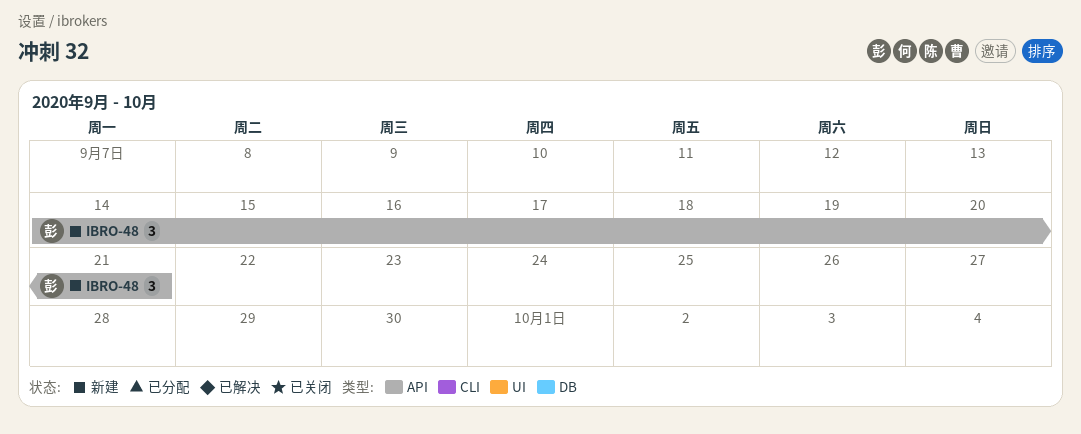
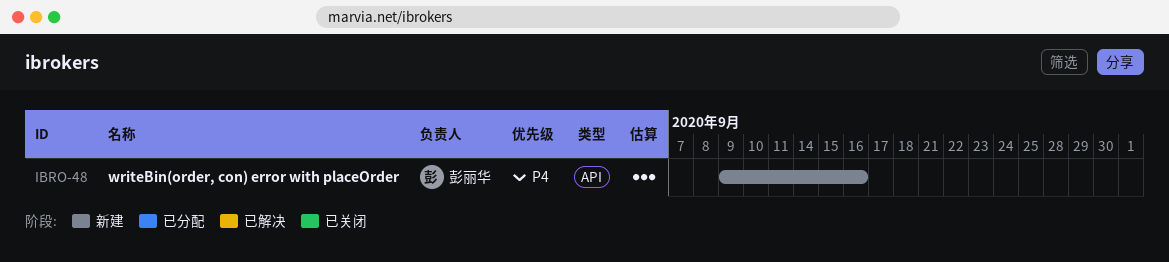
IBRO-48, start: Sep 14 -> Sep 9
IBRO-48, due: Sep 21 -> Sep 16

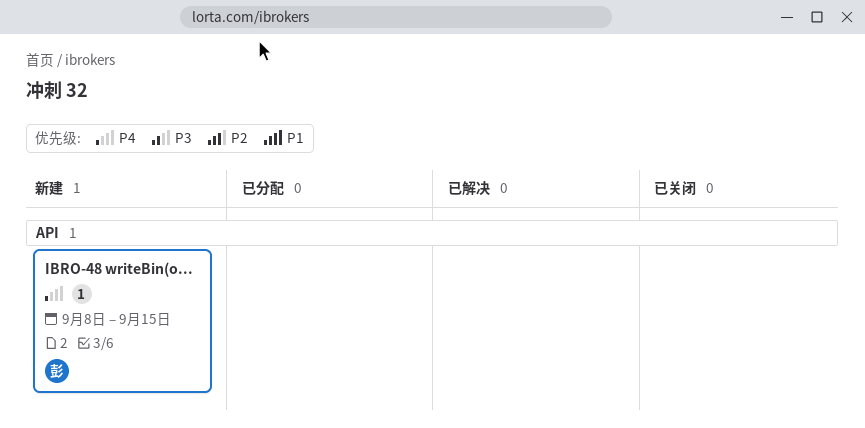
IBRO-48, estimate: 3 -> 1
IBRO-48, start: Sep 9 -> Sep 8
IBRO-48, due: Sep 16 -> Sep 15

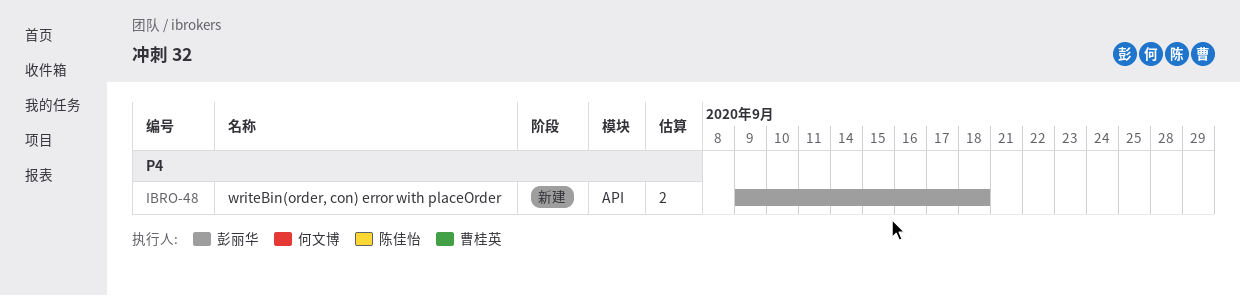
IBRO-48, estimate: 1 -> 2
IBRO-48, start: Sep 8 -> Sep 9
IBRO-48, due: Sep 15 -> Sep 18

